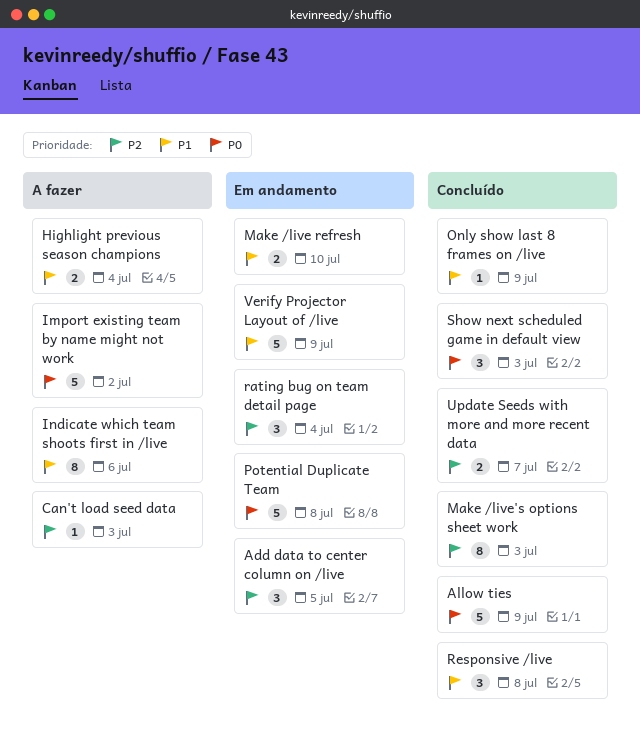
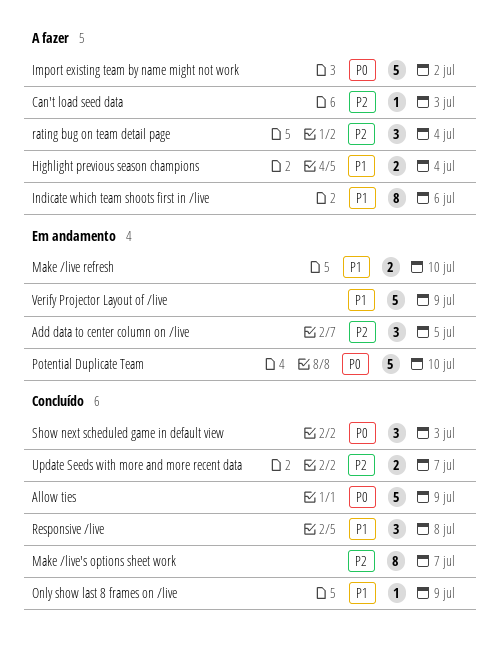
Make /live's options sheet work, due: Jul 3 -> Jul 7
Potential Duplicate Team, due: Jul 8 -> Jul 10
rating bug on team detail page, status: Em andamento -> A fazer

